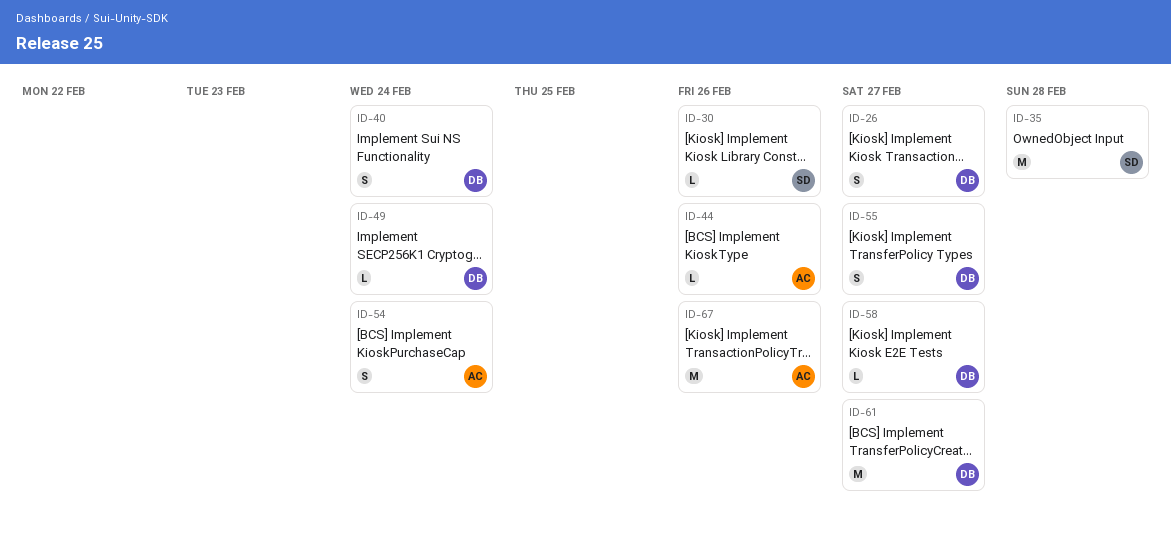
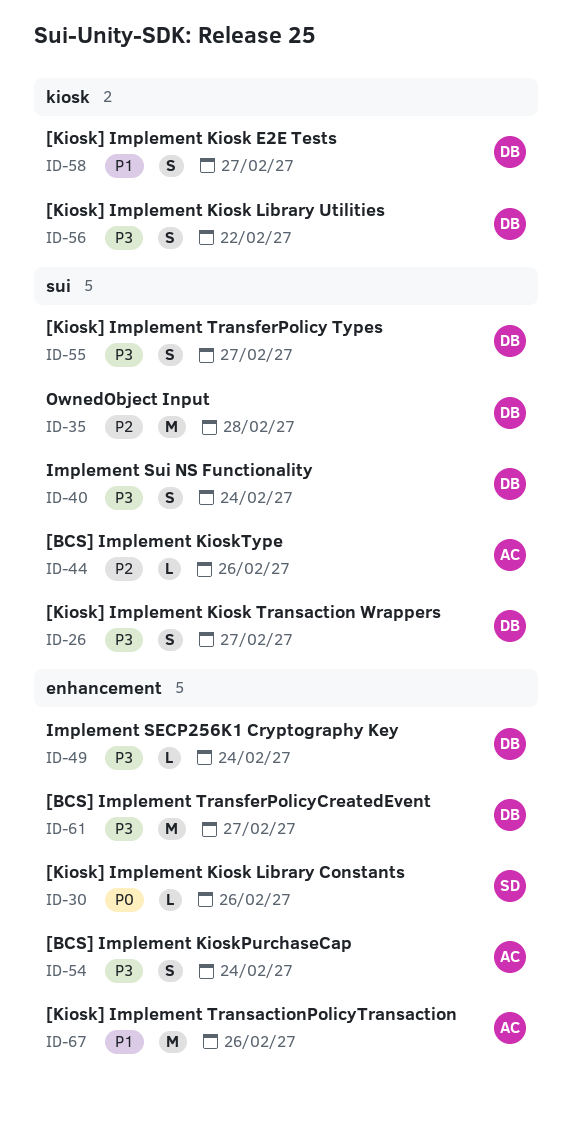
ID-35, owner: SD -> DB
ID-56: none -> present
ID-58, estimate: L -> S

